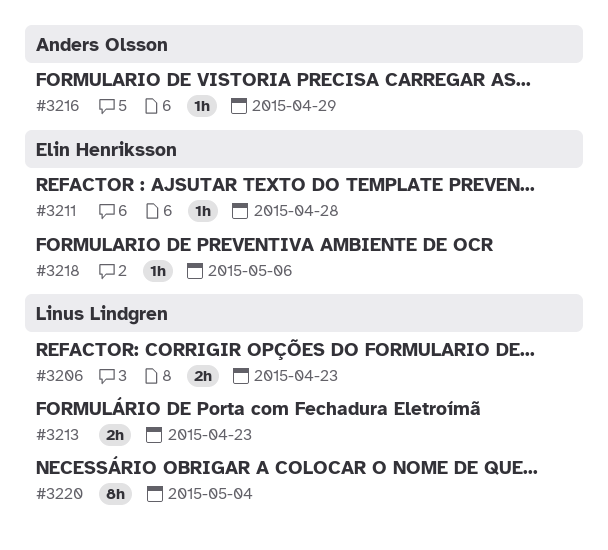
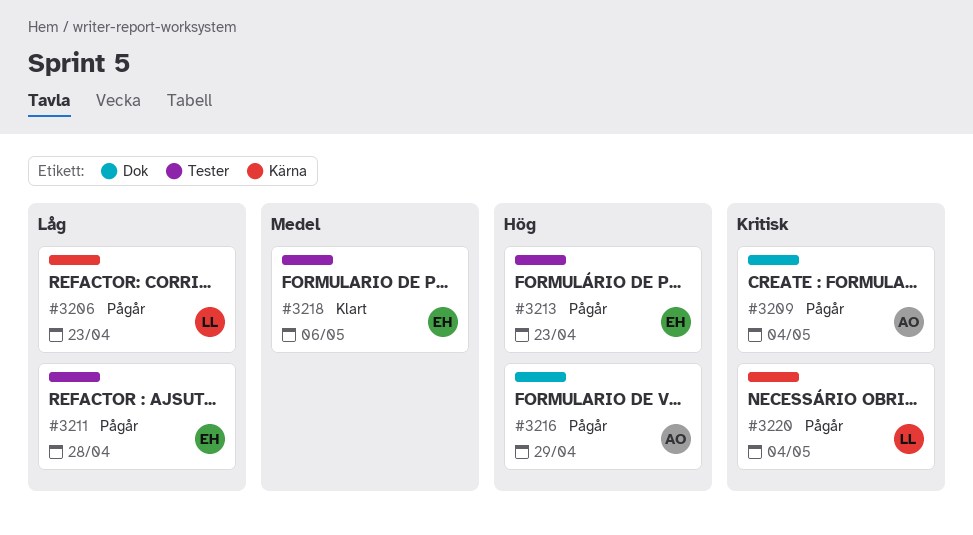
#3209: none -> present
#3213, owner: Linus Lindgren -> Elin Henriksson

